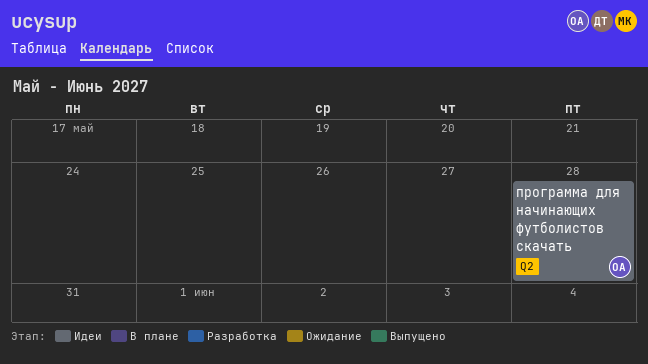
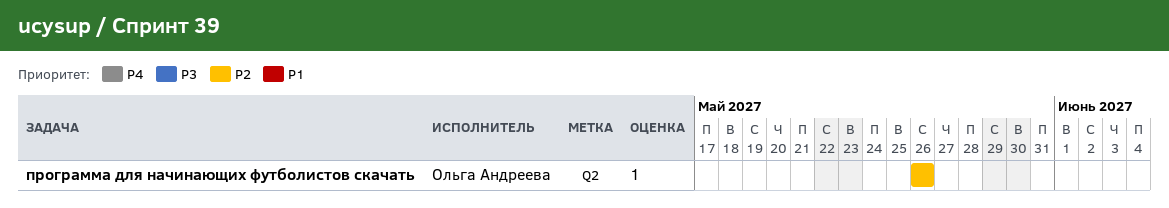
программа для начинающих футболистов скачать, due: May 28 -> May 26

